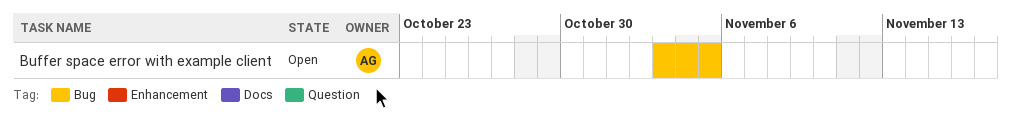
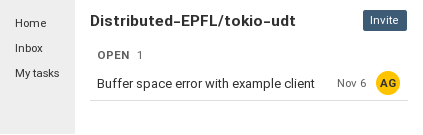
Buffer space error with example client, due: Nov 5 -> Nov 6

